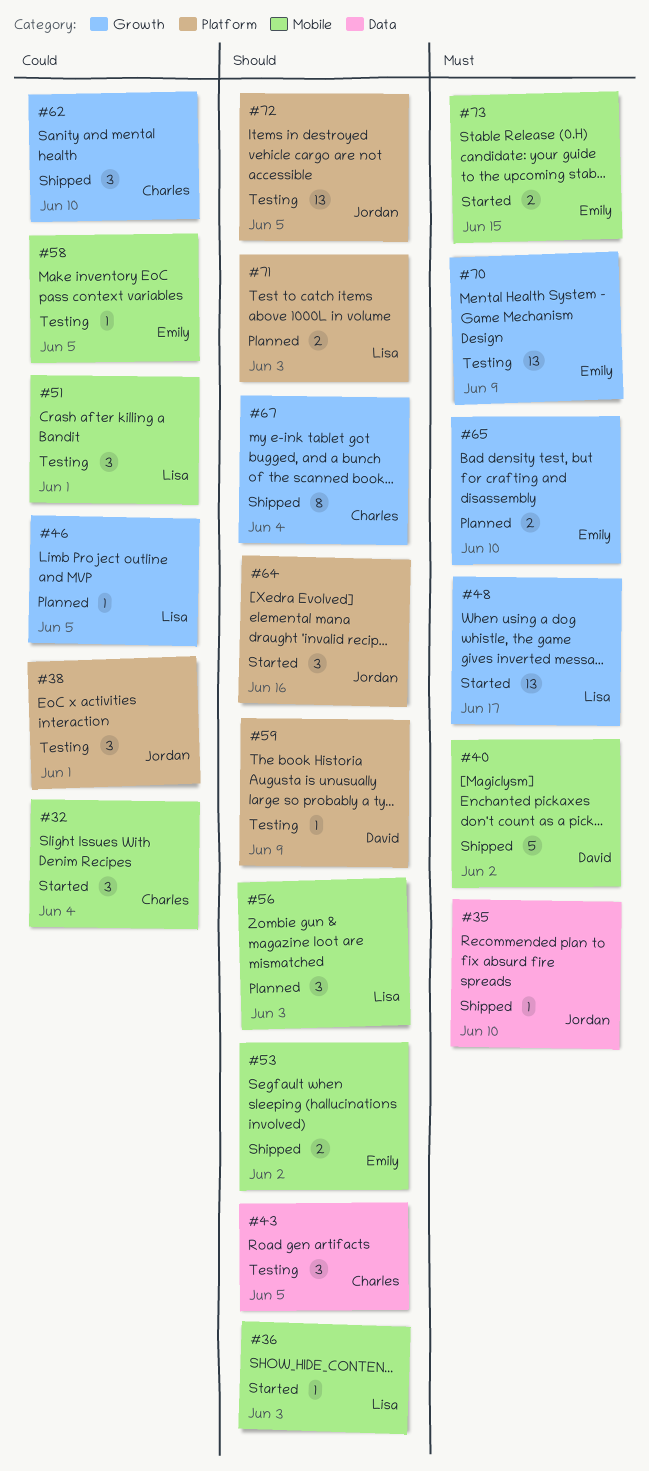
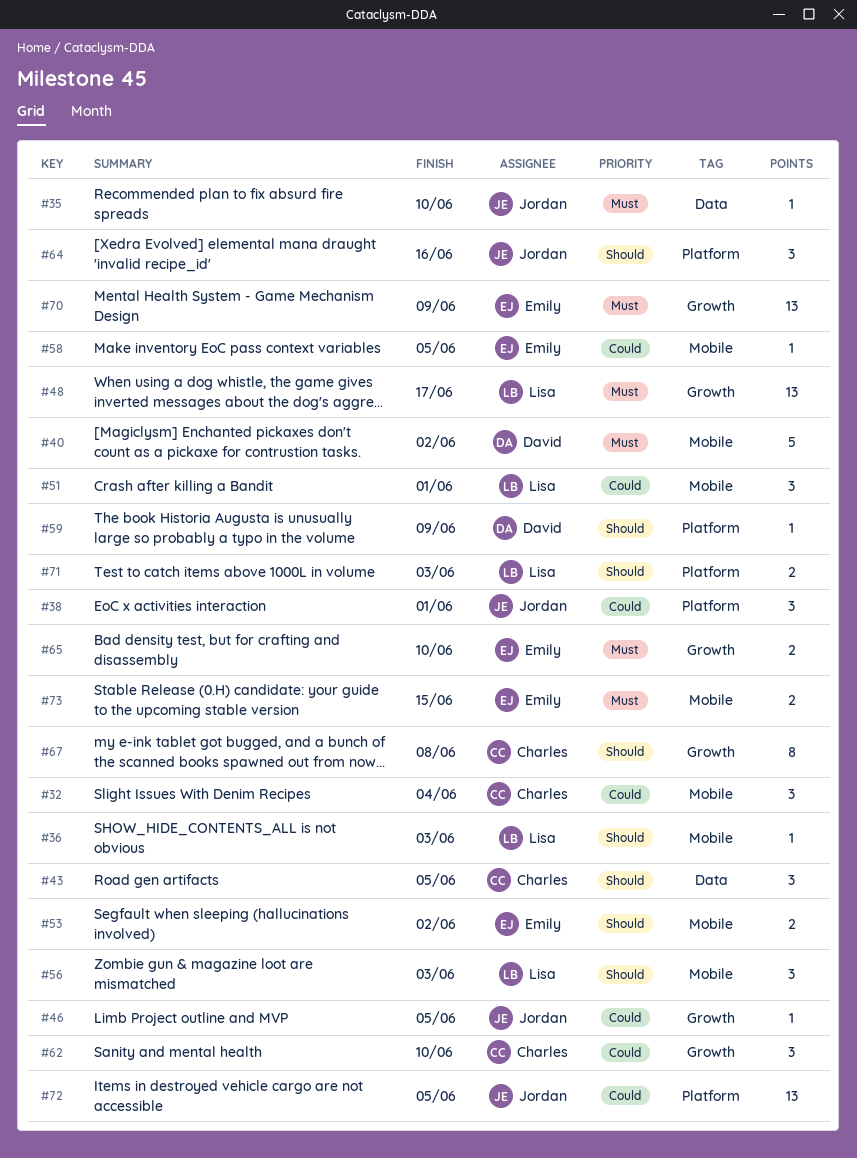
#46, owner: Lisa -> Jordan
#67, due: Jun 4 -> Jun 8
#72, priority: Should -> Could

